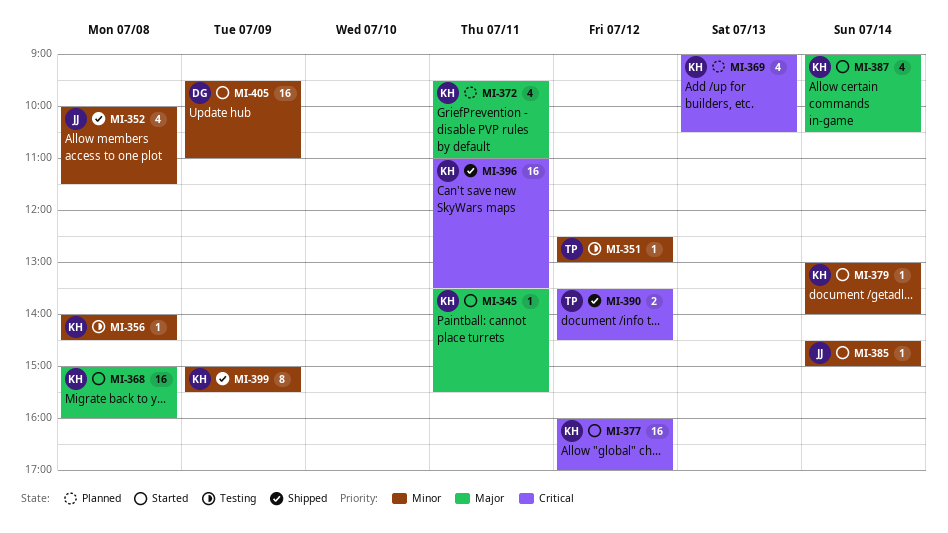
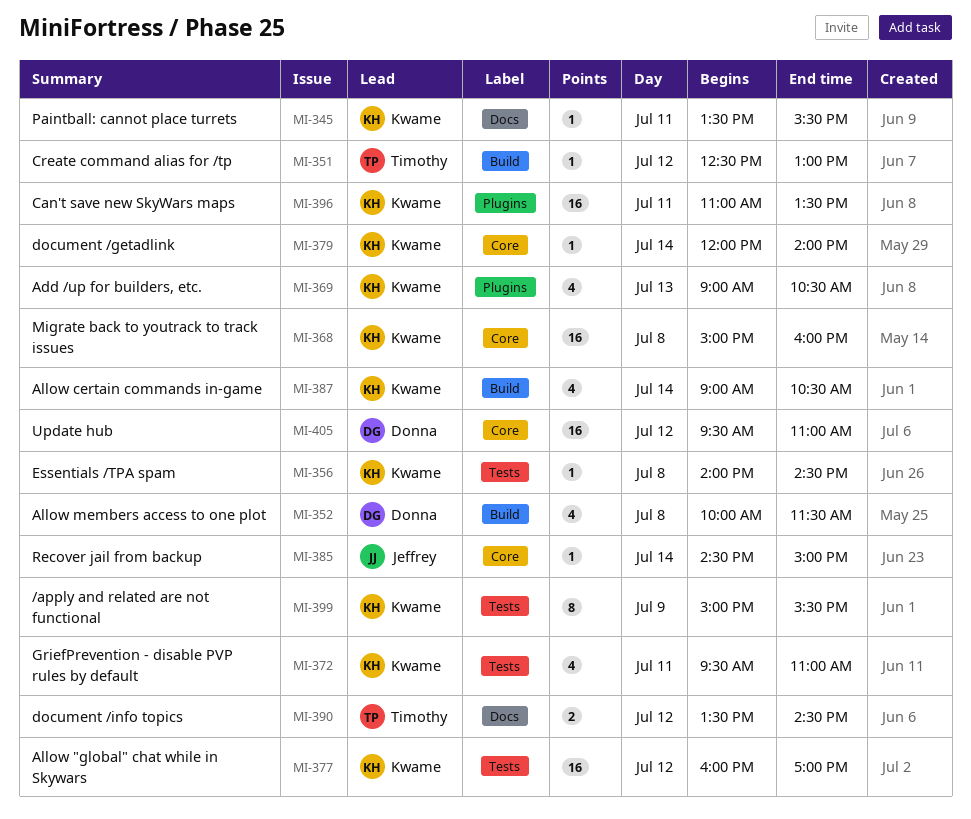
MI-352, owner: Jeffrey -> Donna
MI-379, begins: 13:00 -> 12:00
MI-405, day: Jul 9 -> Jul 12

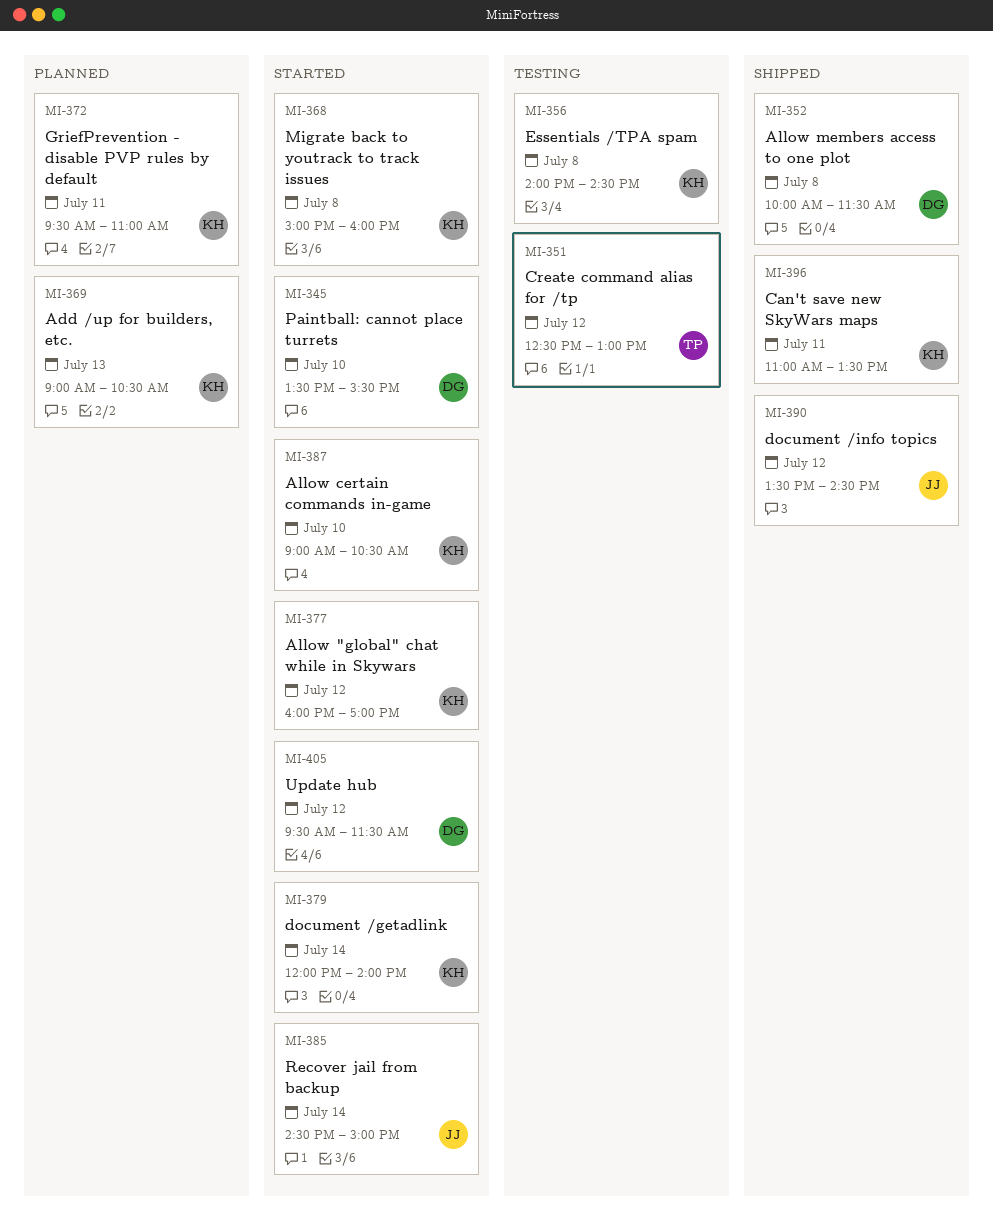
MI-345, owner: Kwame -> Donna
MI-345, day: Jul 11 -> Jul 10
MI-387, day: Jul 14 -> Jul 10
MI-390, owner: Timothy -> Jeffrey
MI-399: present -> none
MI-405, ends: 11:00 -> 11:30

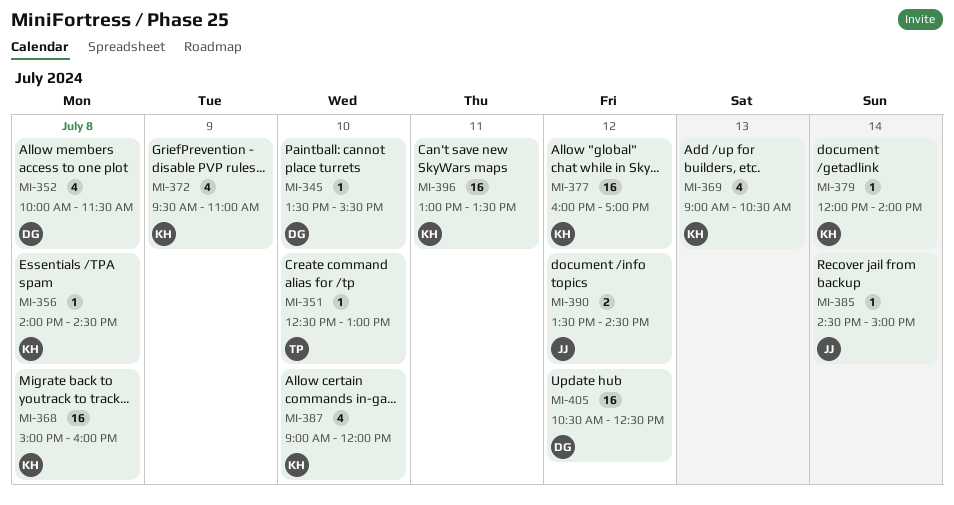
MI-351, day: Jul 12 -> Jul 10
MI-372, day: Jul 11 -> Jul 9
MI-387, ends: 10:30 -> 12:00
MI-396, begins: 11:00 -> 13:00
MI-405, begins: 09:30 -> 10:30
MI-405, ends: 11:30 -> 12:30

